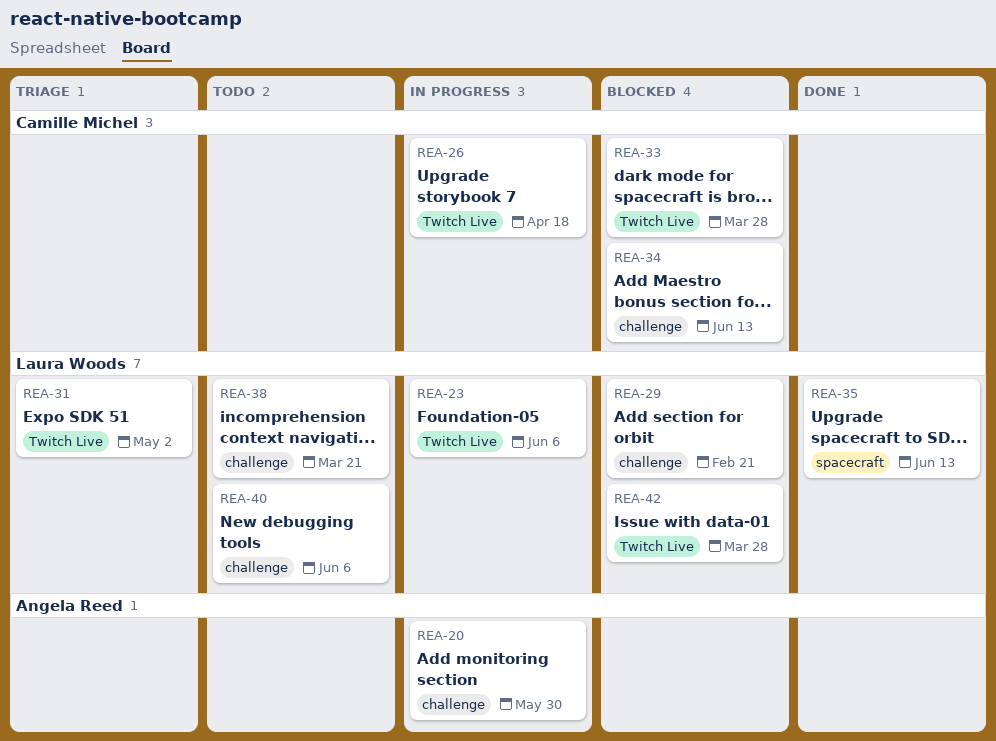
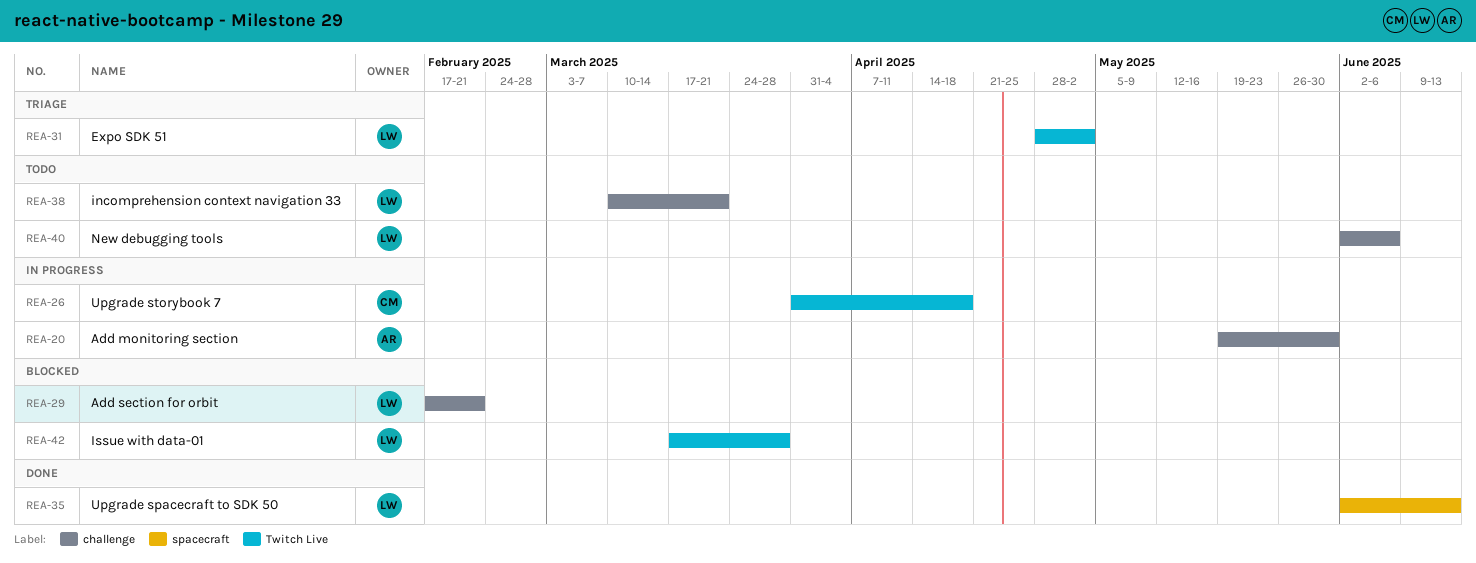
REA-23: present -> none
REA-33: present -> none
REA-34: present -> none

